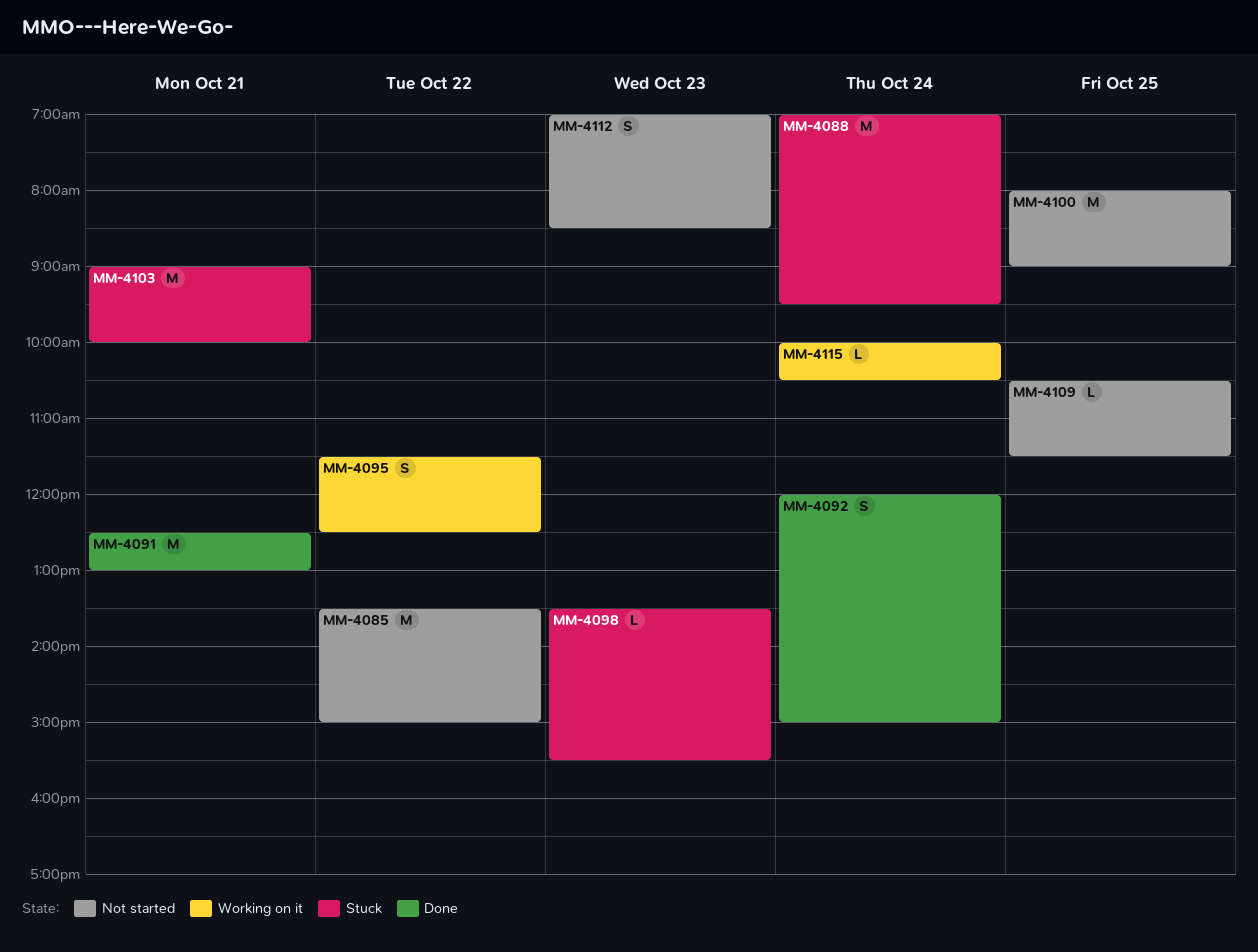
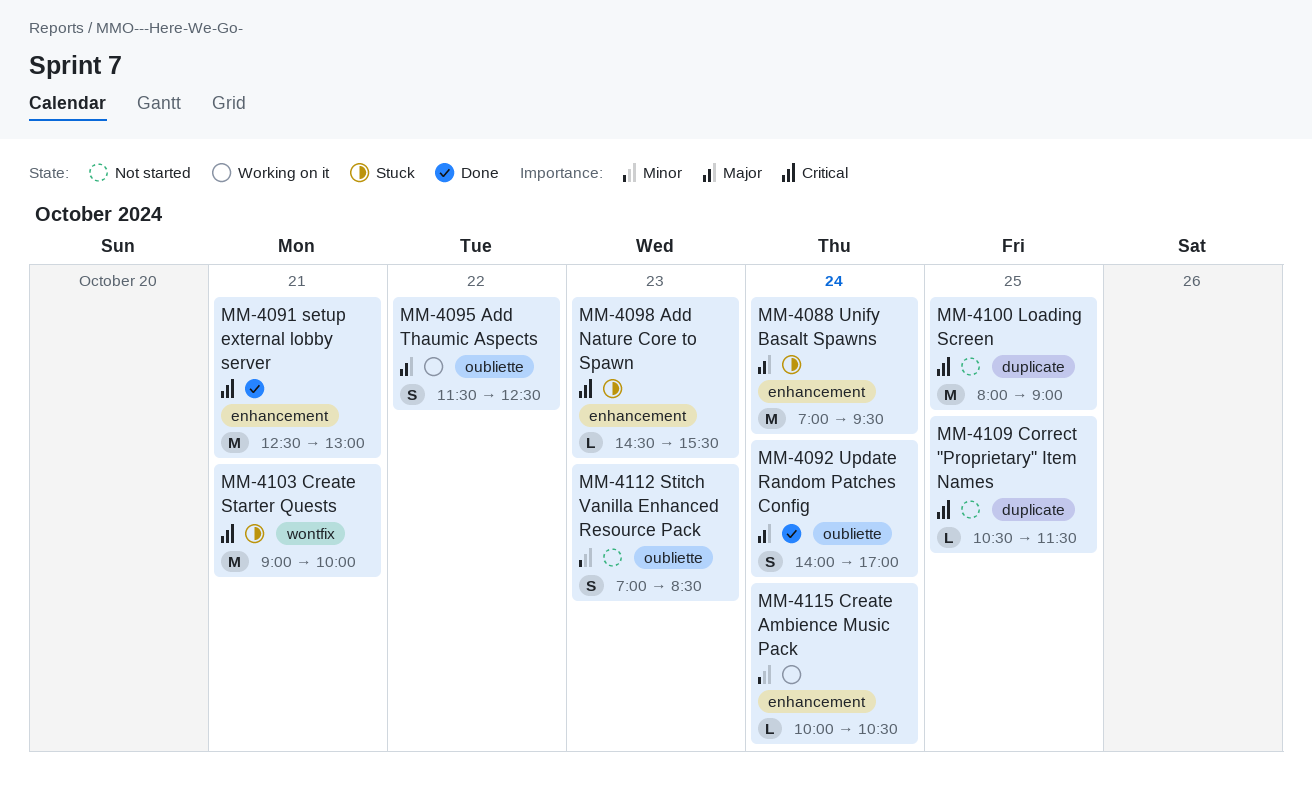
MM-4085: present -> none
MM-4092, begins: 12:00 -> 14:00
MM-4092, ends: 15:00 -> 17:00
MM-4098, begins: 13:30 -> 14:30

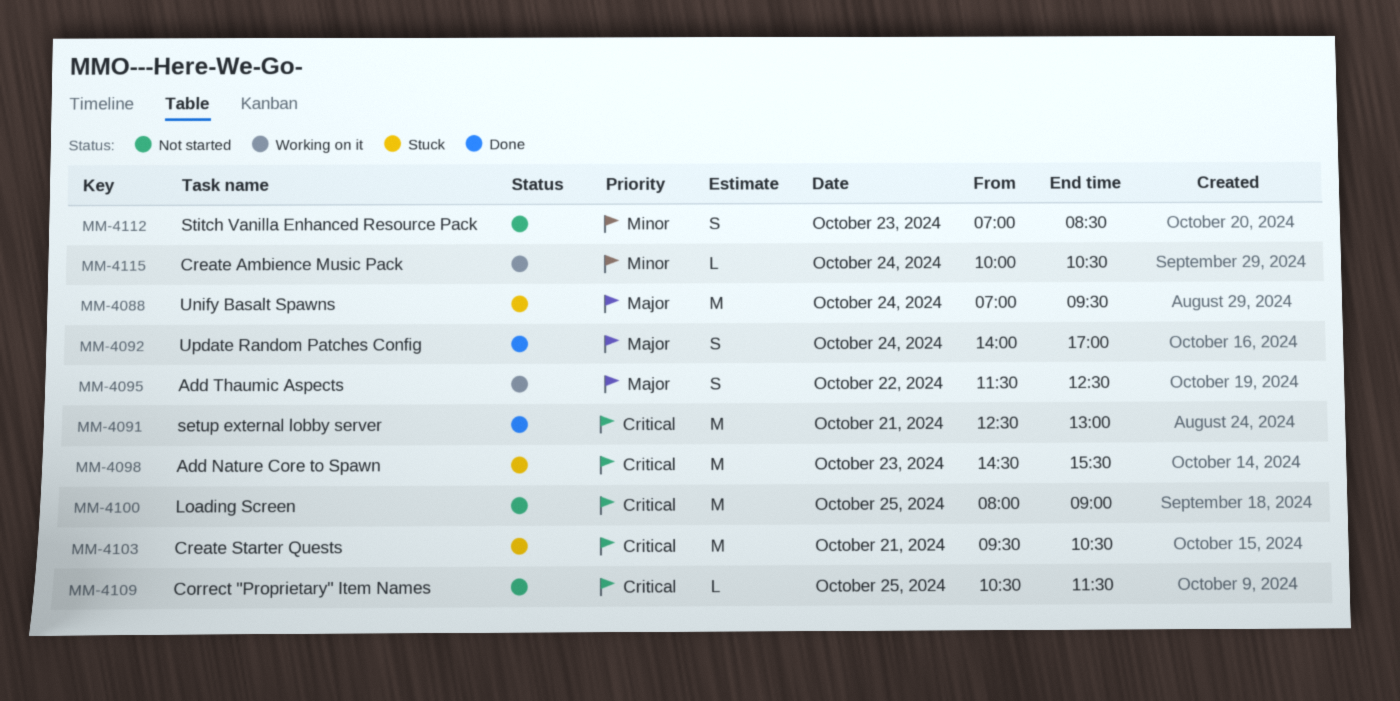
MM-4098, estimate: L -> M
MM-4103, begins: 09:00 -> 09:30
MM-4103, ends: 10:00 -> 10:30

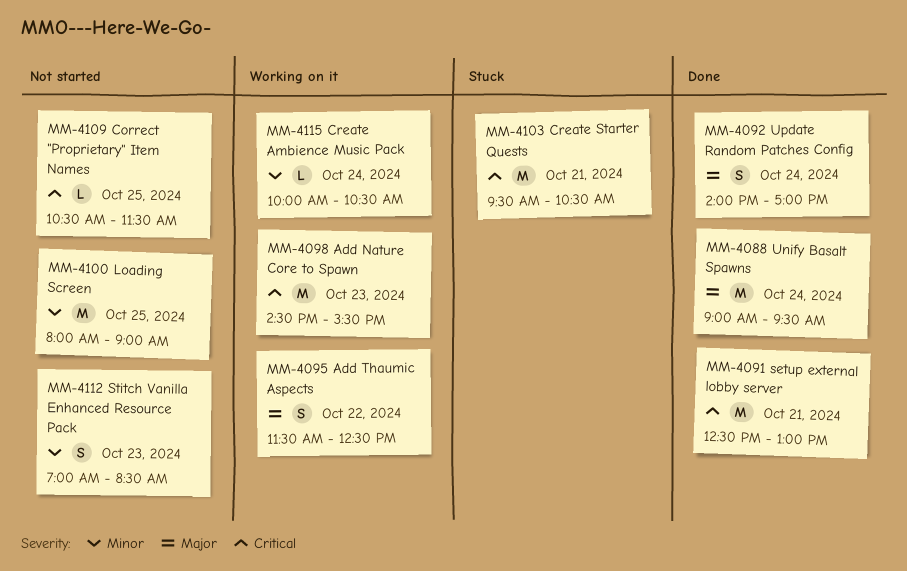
MM-4088, status: Stuck -> Done
MM-4088, begins: 07:00 -> 09:00
MM-4098, status: Stuck -> Working on it
MM-4100, priority: Critical -> Minor

